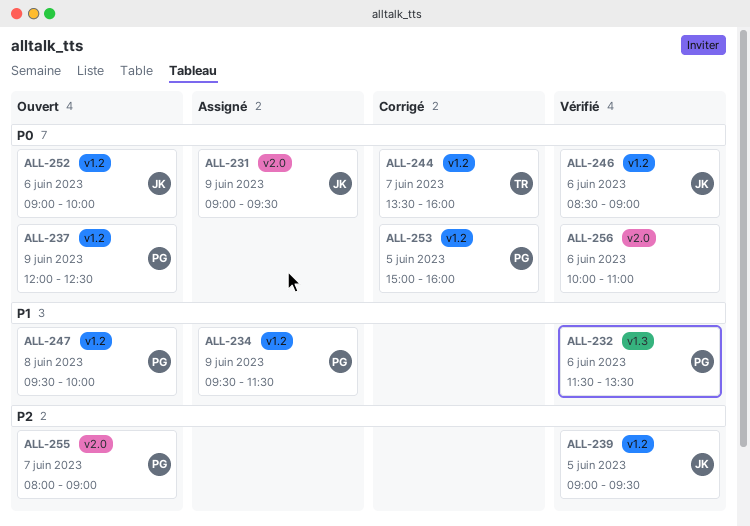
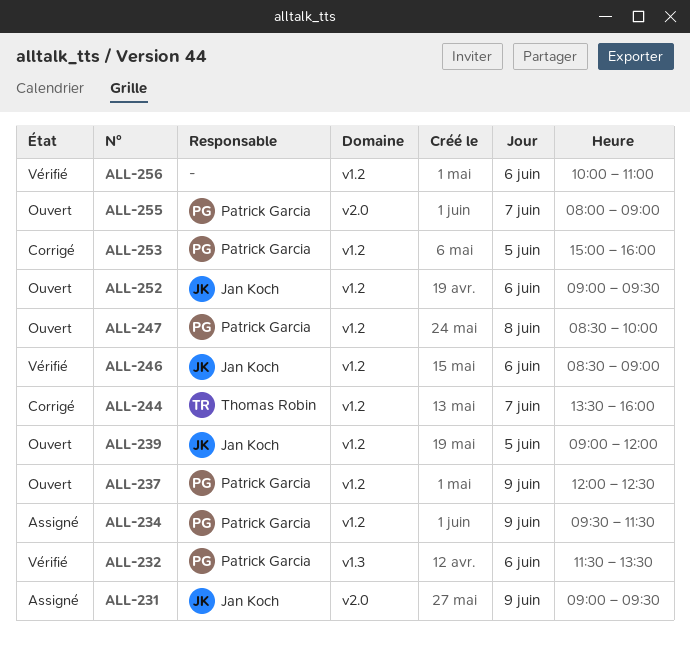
ALL-239, status: Vérifié -> Ouvert
ALL-239, ends: 09:30 -> 12:00
ALL-247, begins: 09:30 -> 08:30
ALL-252, ends: 10:00 -> 09:30
ALL-256, label: v2.0 -> v1.2

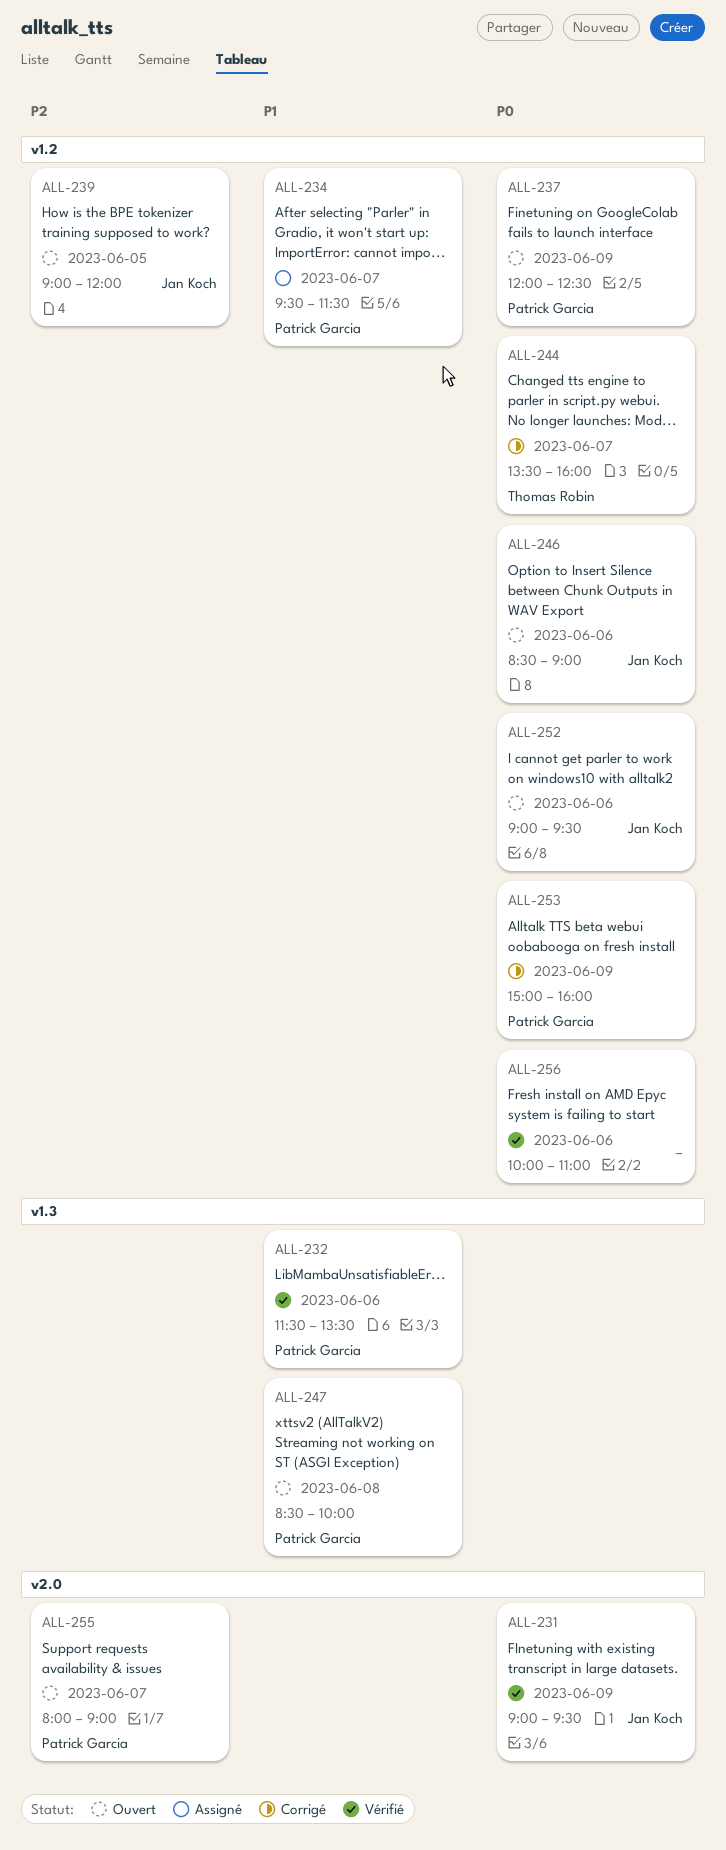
ALL-231, status: Assigné -> Vérifié
ALL-234, day: Jun 9 -> Jun 7
ALL-246, status: Vérifié -> Ouvert
ALL-247, label: v1.2 -> v1.3
ALL-253, day: Jun 5 -> Jun 9

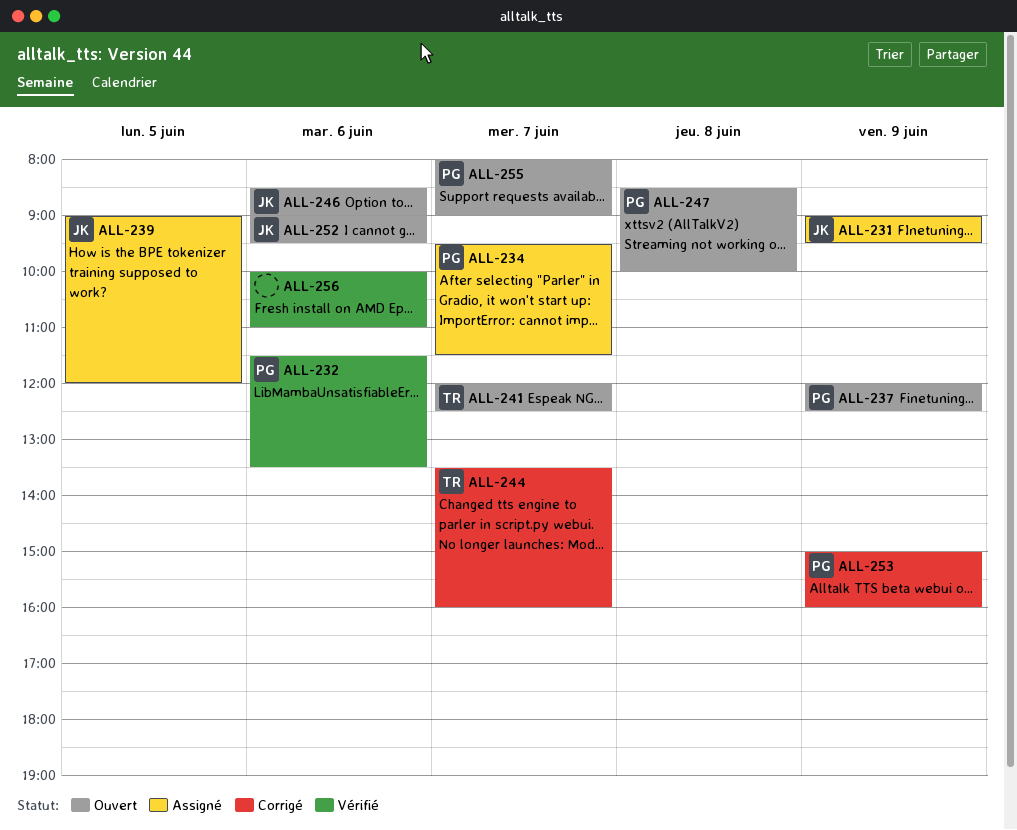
ALL-231, status: Vérifié -> Assigné
ALL-239, status: Ouvert -> Assigné
ALL-241: none -> present

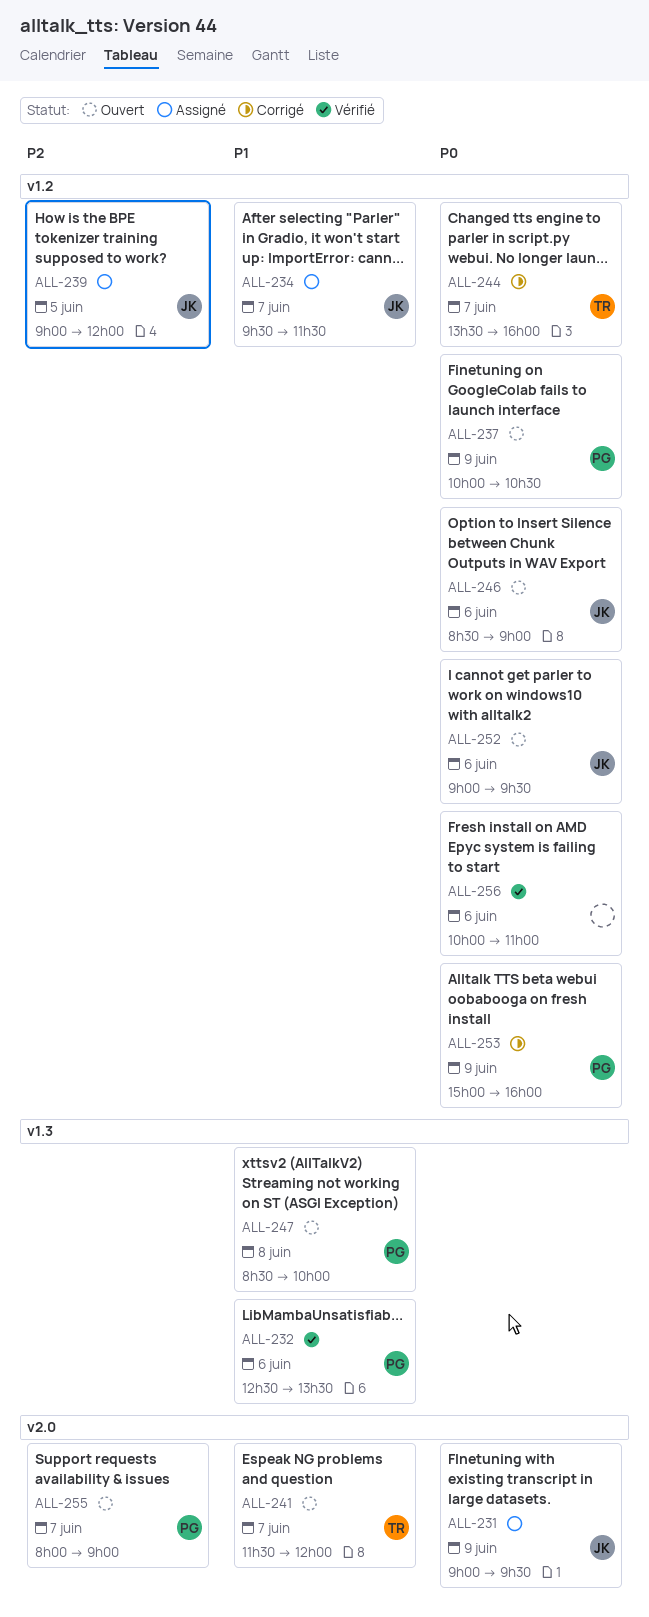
ALL-232, begins: 11:30 -> 12:30
ALL-234, owner: PG -> JK
ALL-237, begins: 12:00 -> 10:00
ALL-237, ends: 12:30 -> 10:30
ALL-241, begins: 12:00 -> 11:30
ALL-241, ends: 12:30 -> 12:00

